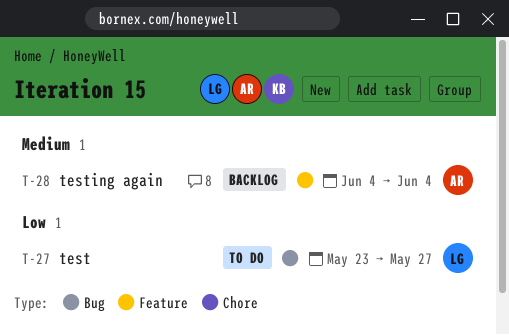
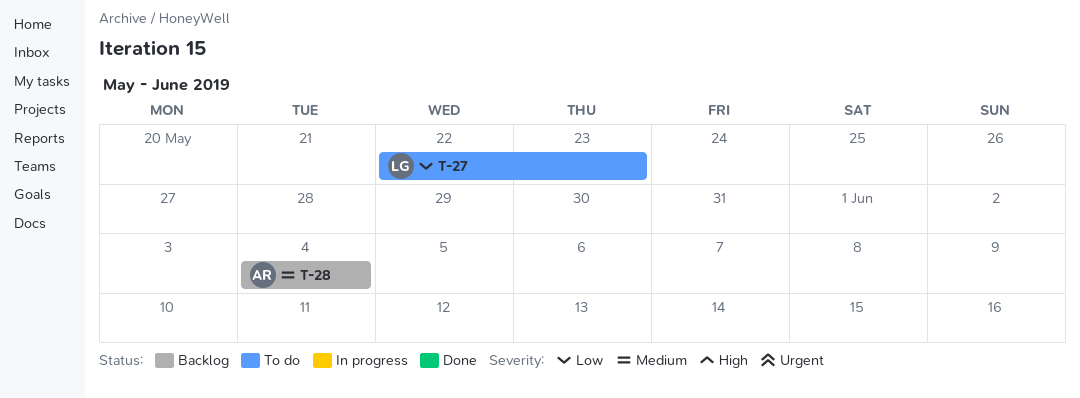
T-27, start: May 23 -> May 22
T-27, due: May 27 -> May 23

